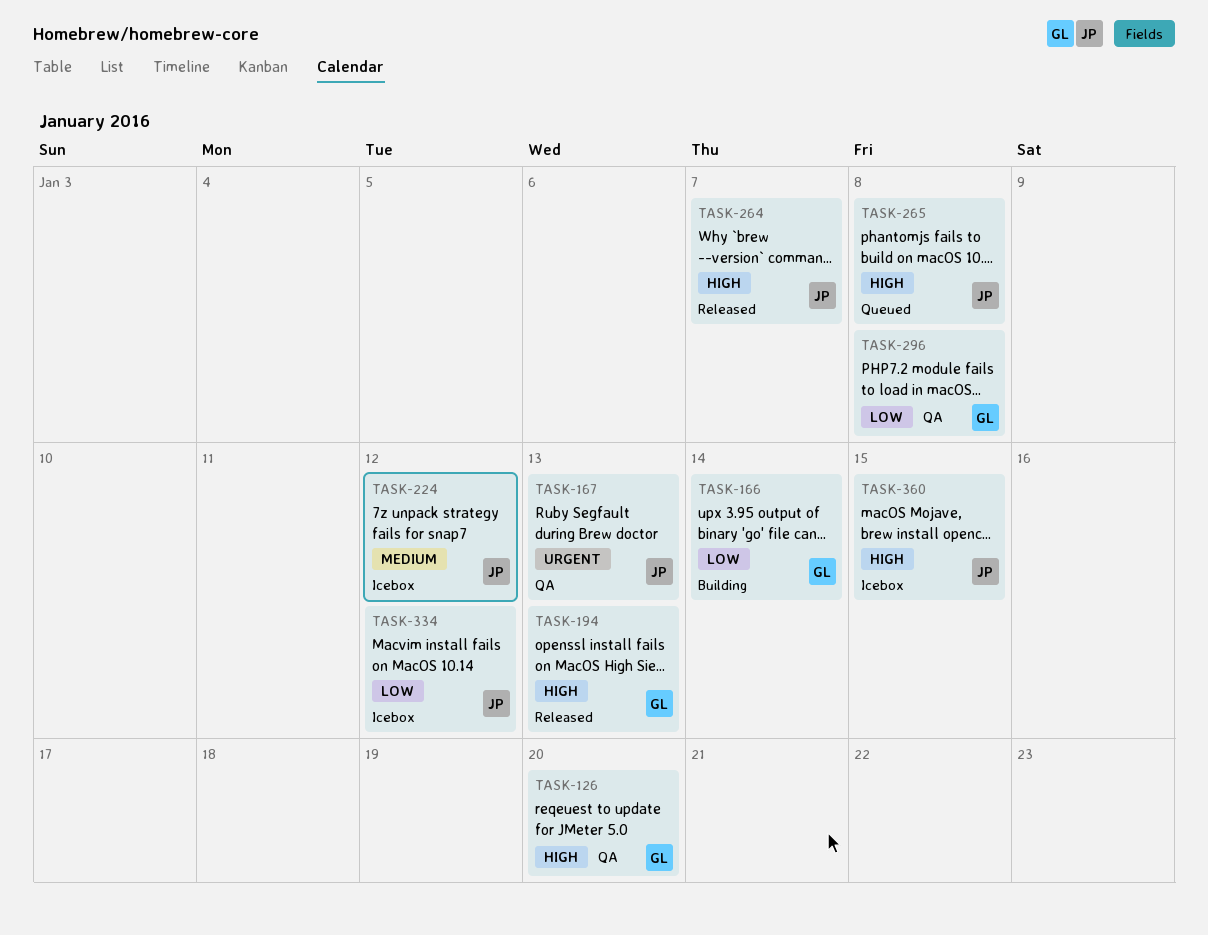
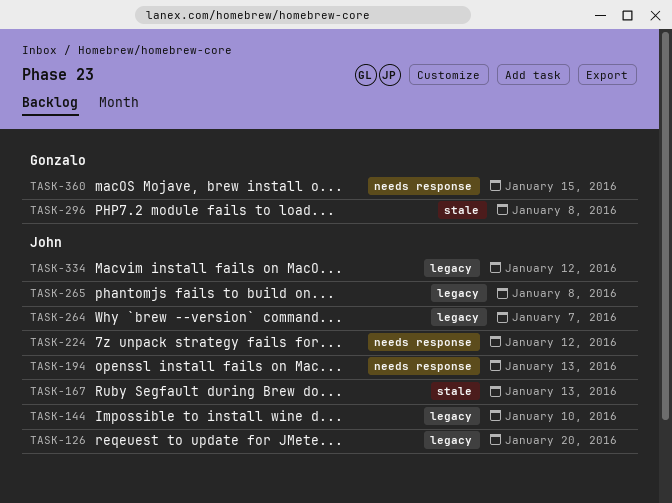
TASK-126, owner: Gonzalo -> John
TASK-144: none -> present
TASK-166: present -> none
TASK-194, owner: Gonzalo -> John
TASK-360, owner: John -> Gonzalo

